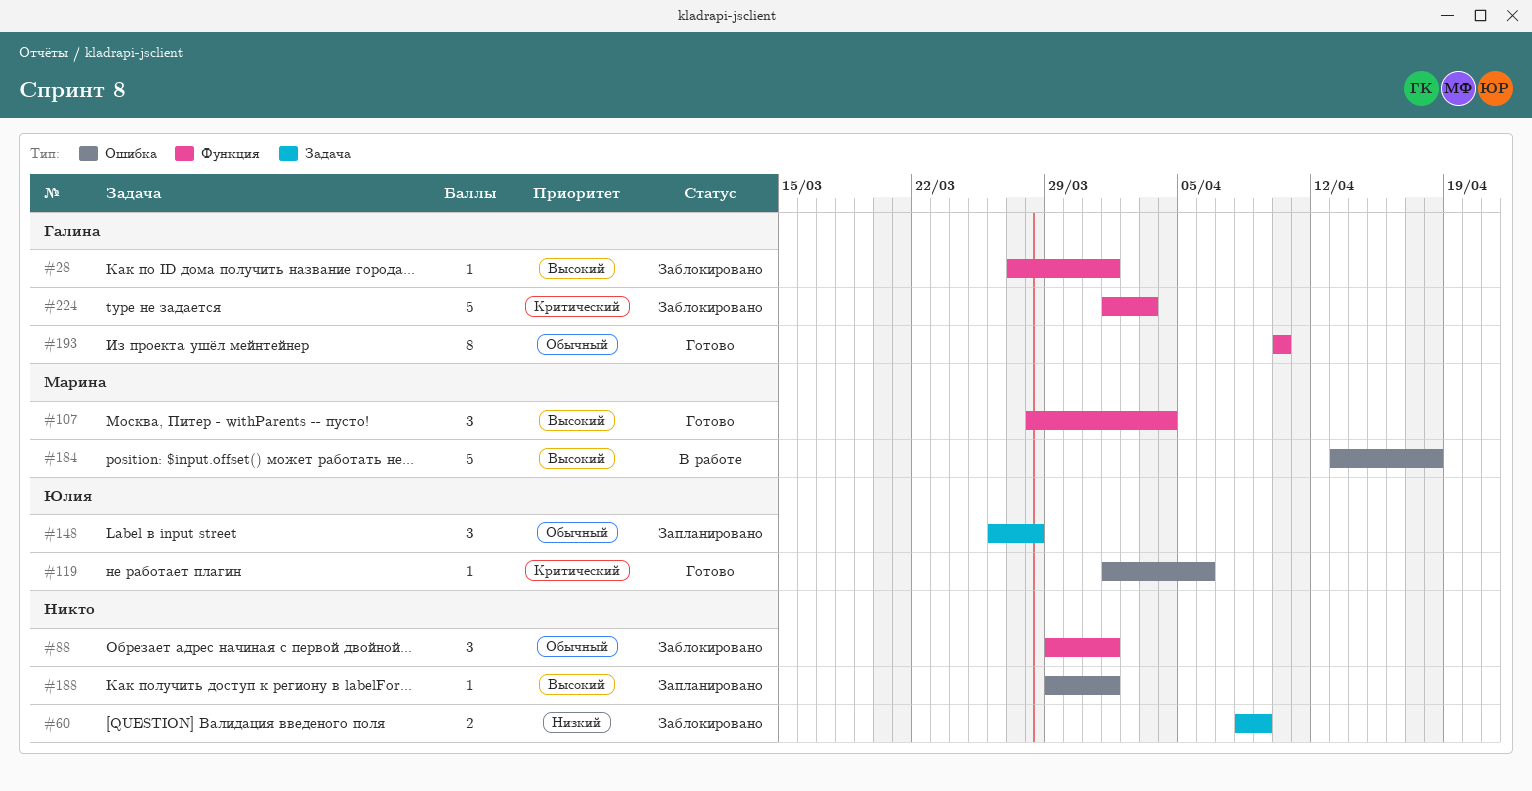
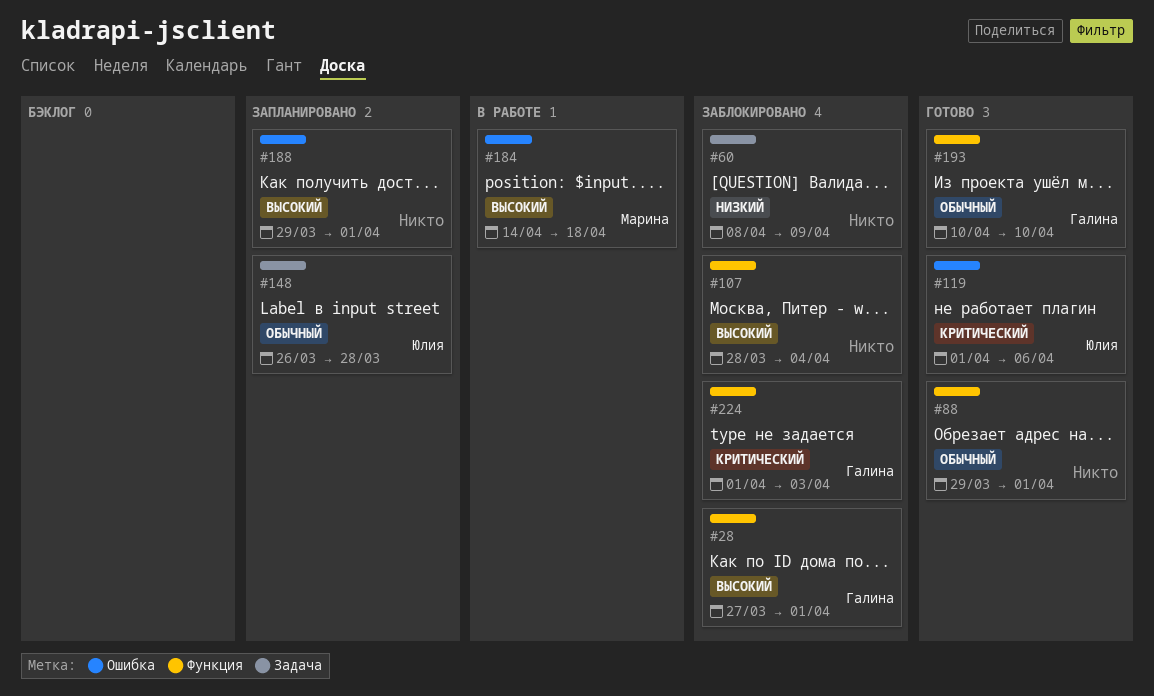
#88, status: Заблокировано -> Готово
#107, status: Готово -> Заблокировано
#107, owner: Марина -> none
#184, start: Apr 13 -> Apr 14

